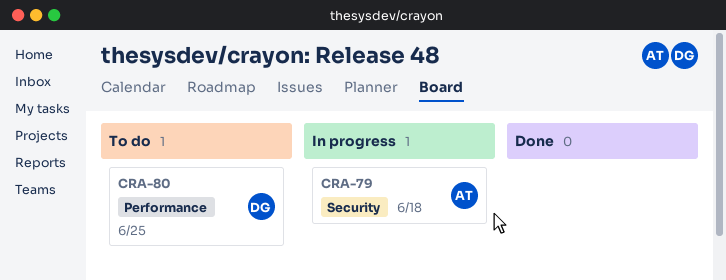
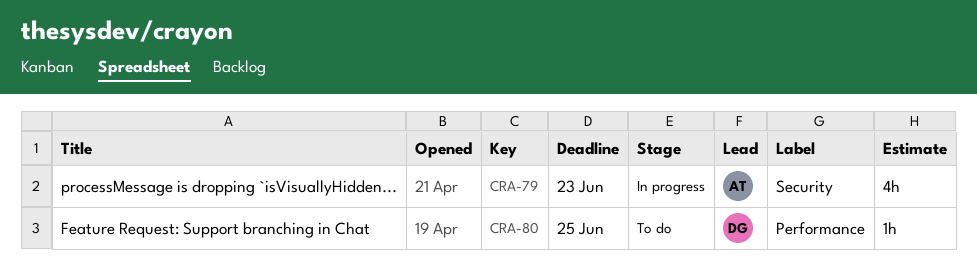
CRA-79, due: Jun 18 -> Jun 23

